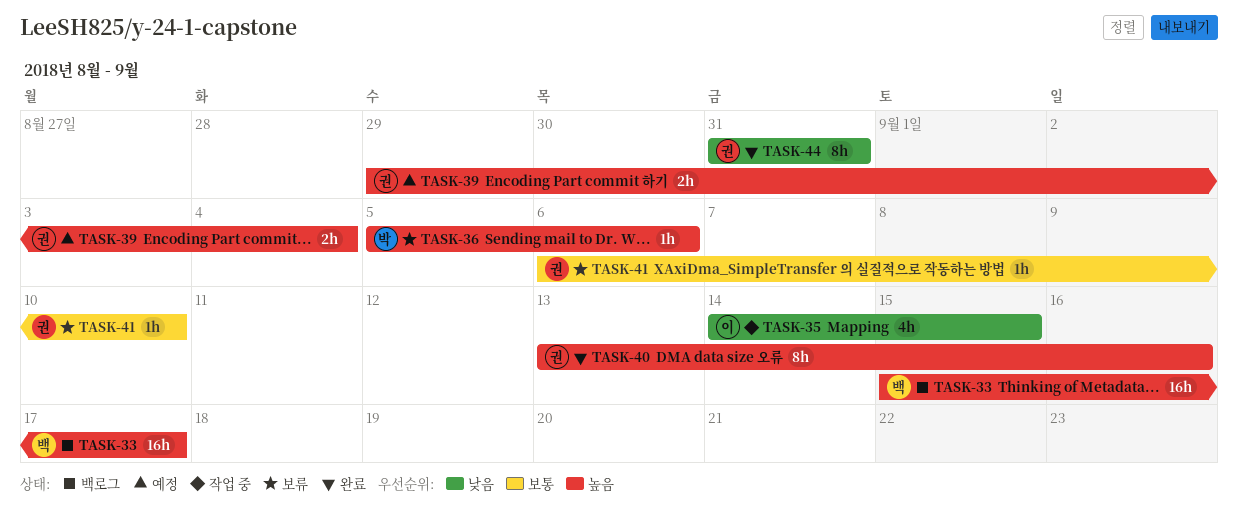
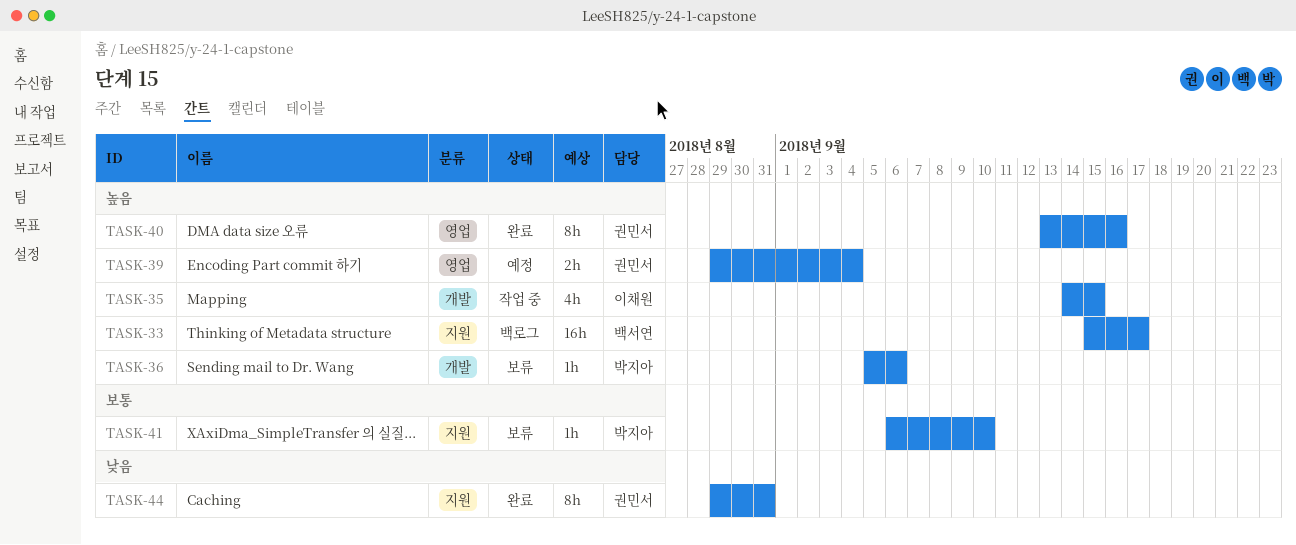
TASK-35, priority: 낮음 -> 높음
TASK-41, owner: 권민서 -> 박지아
TASK-44, start: Aug 31 -> Aug 29

